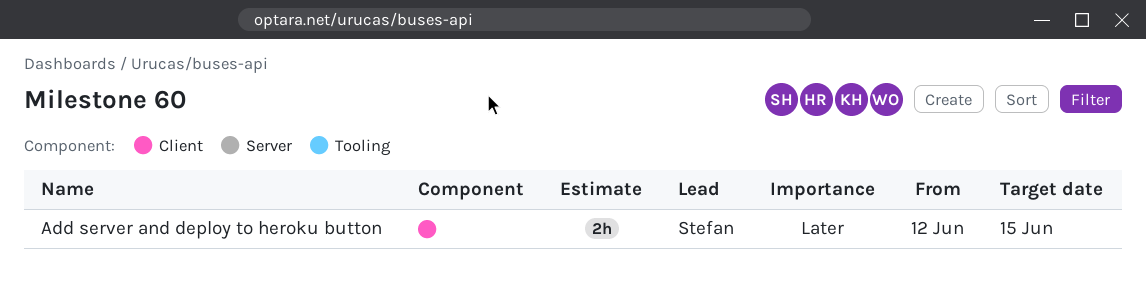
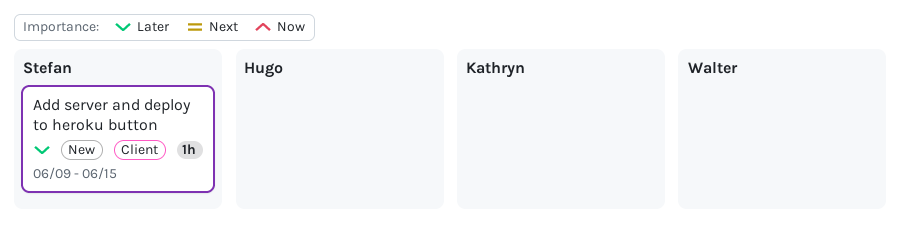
Add server and deploy to heroku button, estimate: 2h -> 1h
Add server and deploy to heroku button, start: Jun 12 -> Jun 9

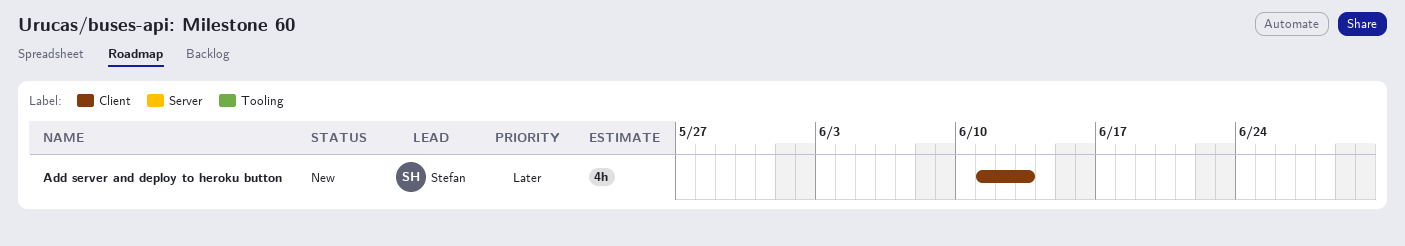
Add server and deploy to heroku button, estimate: 1h -> 4h
Add server and deploy to heroku button, start: Jun 9 -> Jun 11
Add server and deploy to heroku button, due: Jun 15 -> Jun 13

